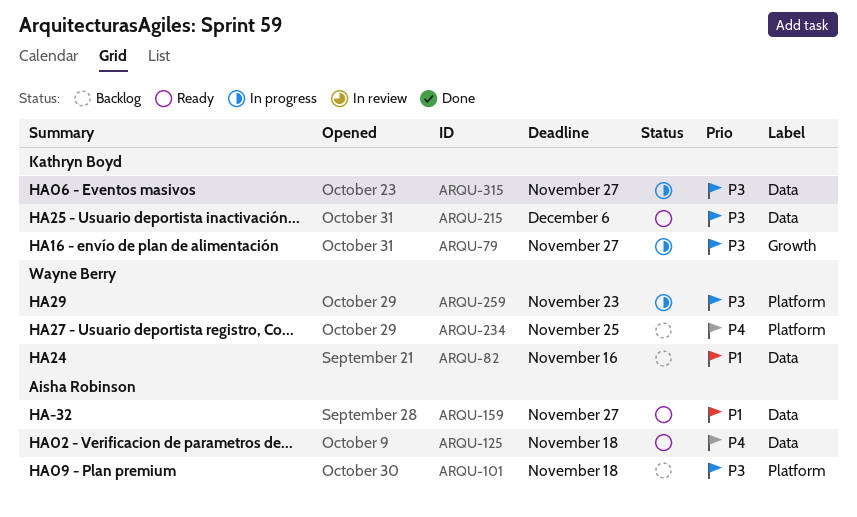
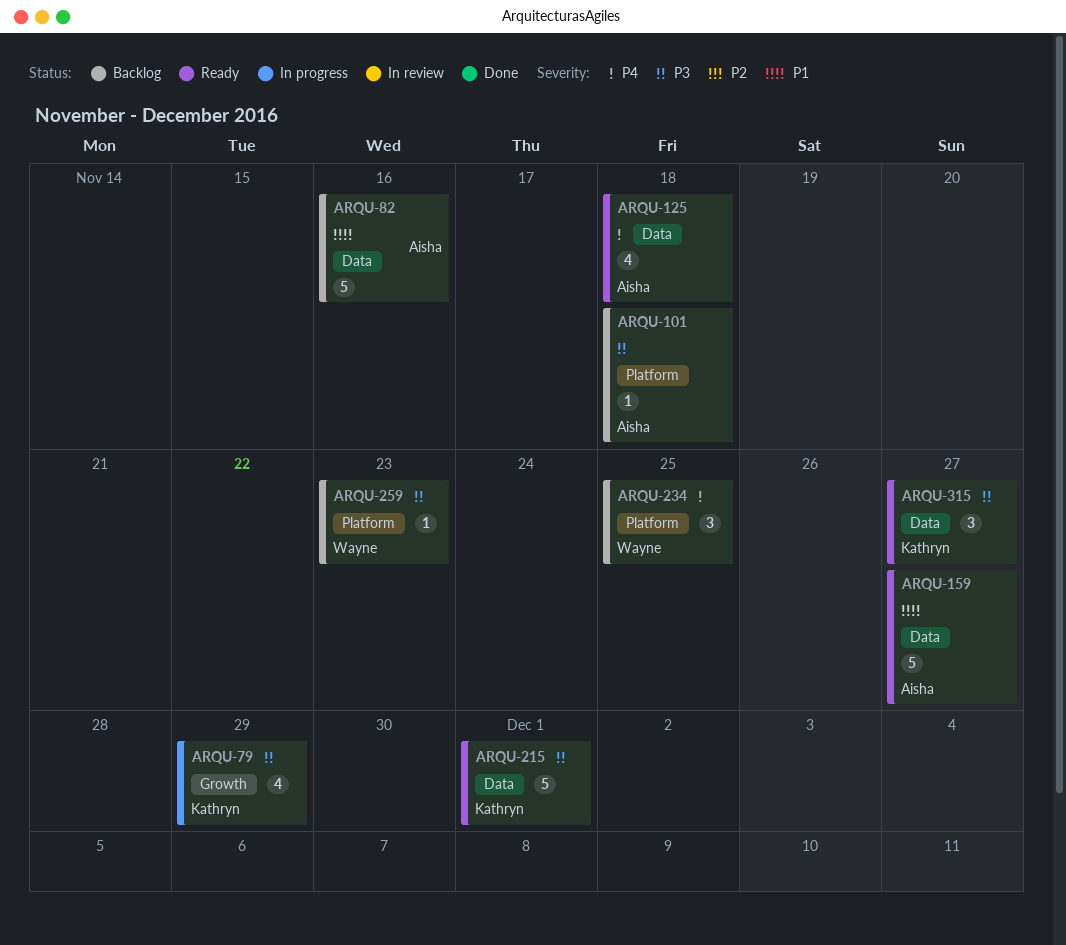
ARQU-79, due: Nov 27 -> Nov 29
ARQU-82, owner: Wayne Berry -> Aisha Robinson
ARQU-215, due: Dec 6 -> Dec 1
ARQU-259, status: In progress -> Backlog
ARQU-315, status: In progress -> Ready

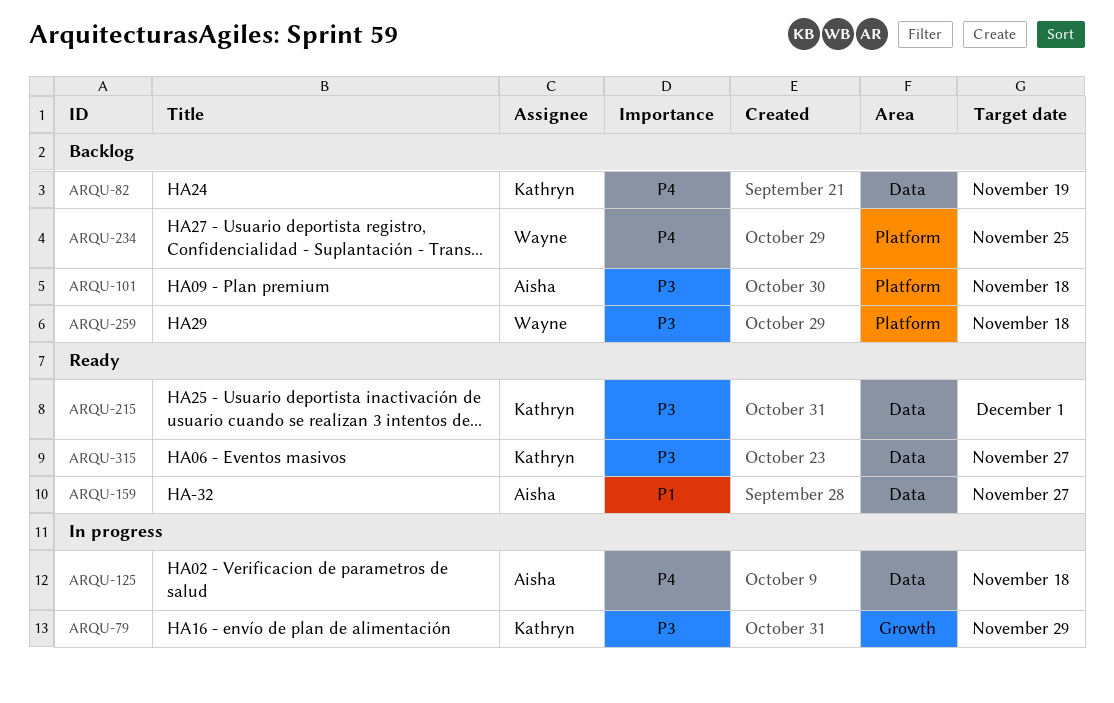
ARQU-82, owner: Aisha -> Kathryn
ARQU-82, priority: P1 -> P4
ARQU-82, due: Nov 16 -> Nov 19
ARQU-125, status: Ready -> In progress
ARQU-259, due: Nov 23 -> Nov 18

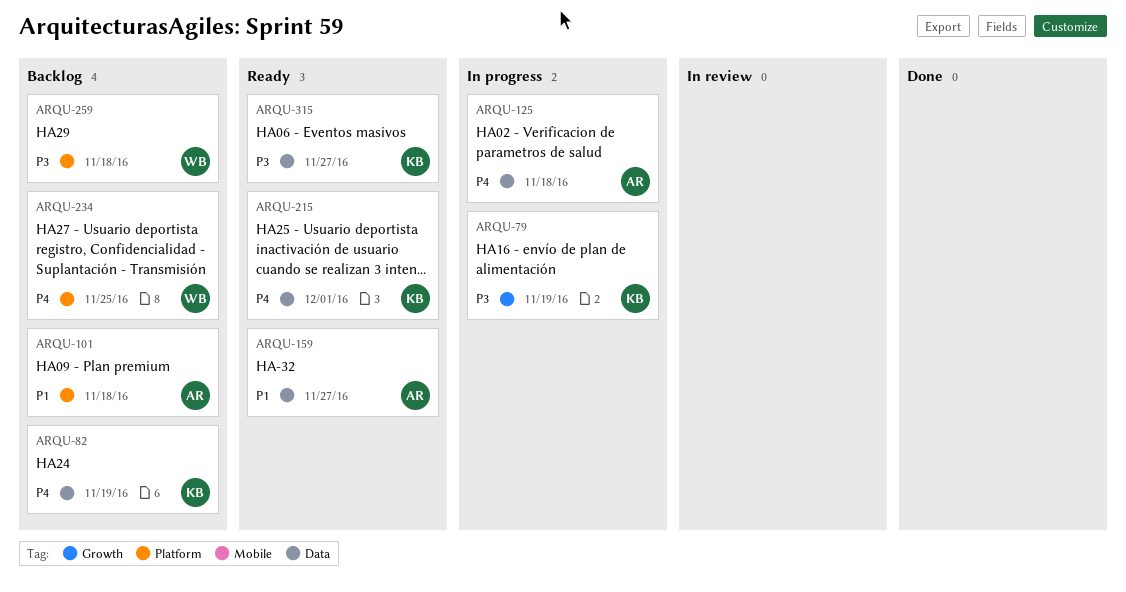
ARQU-79, due: Nov 29 -> Nov 19
ARQU-101, priority: P3 -> P1
ARQU-215, priority: P3 -> P4

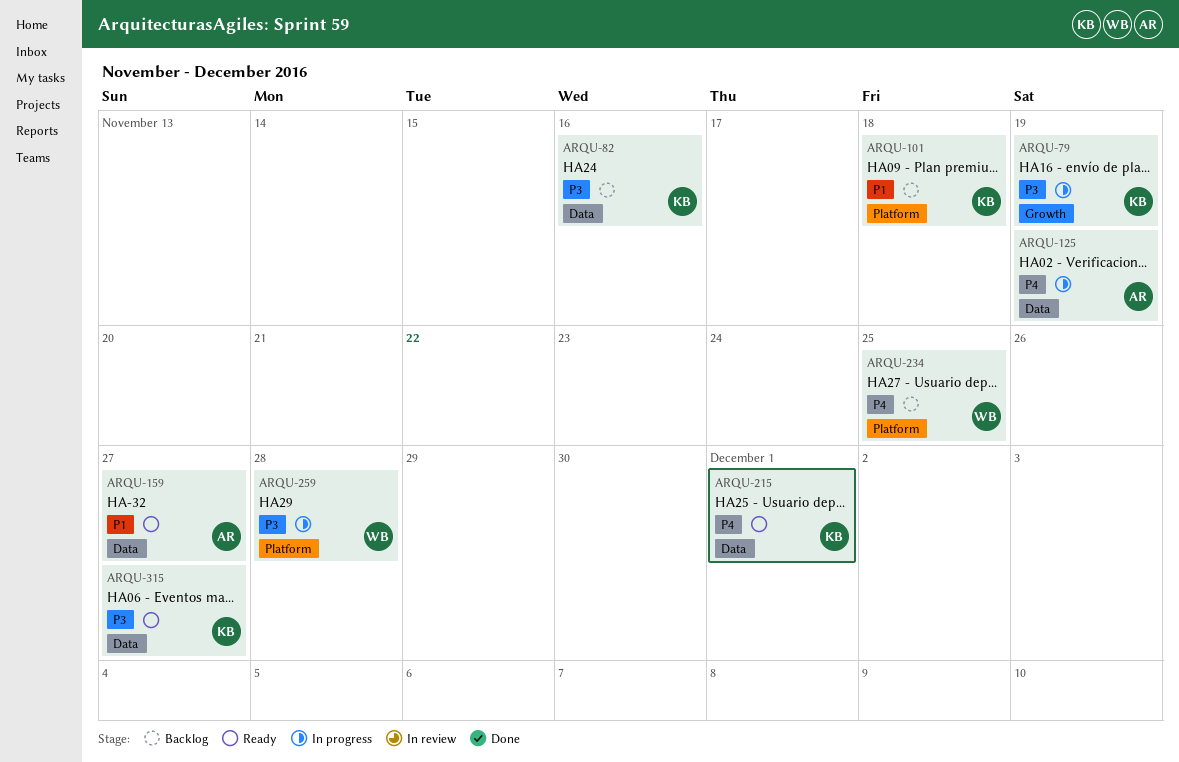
ARQU-82, priority: P4 -> P3
ARQU-82, due: Nov 19 -> Nov 16
ARQU-101, owner: AR -> KB
ARQU-125, due: Nov 18 -> Nov 19
ARQU-259, status: Backlog -> In progress
ARQU-259, due: Nov 18 -> Nov 28

